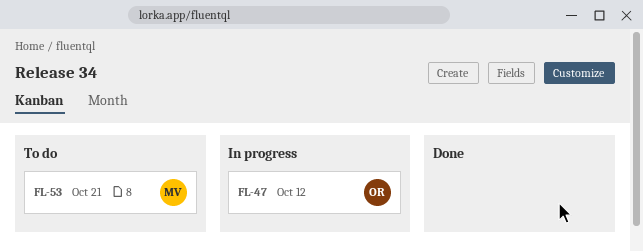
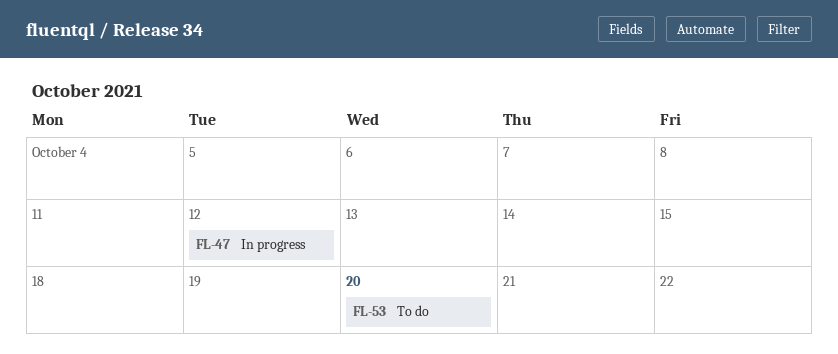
FL-53, due: Oct 21 -> Oct 20

